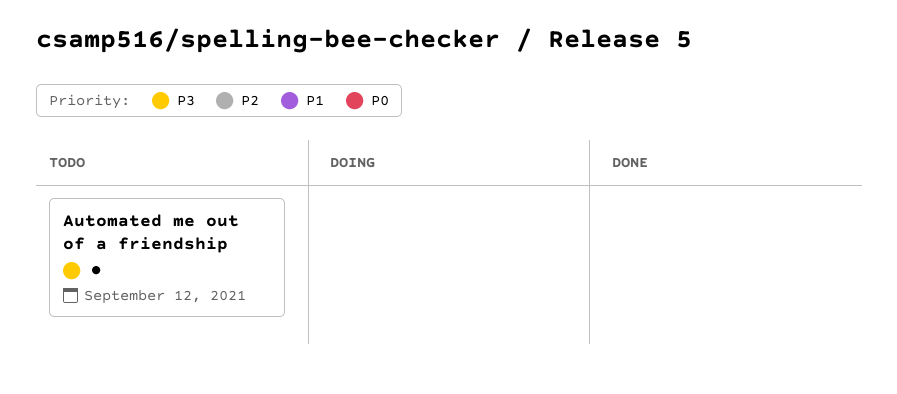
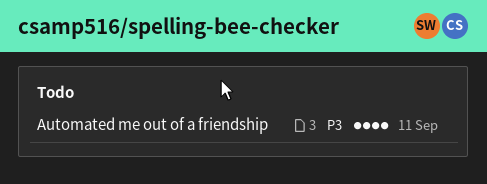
Automated me out of a friendship, estimate: 1 -> 4
Automated me out of a friendship, due: Sep 12 -> Sep 11

